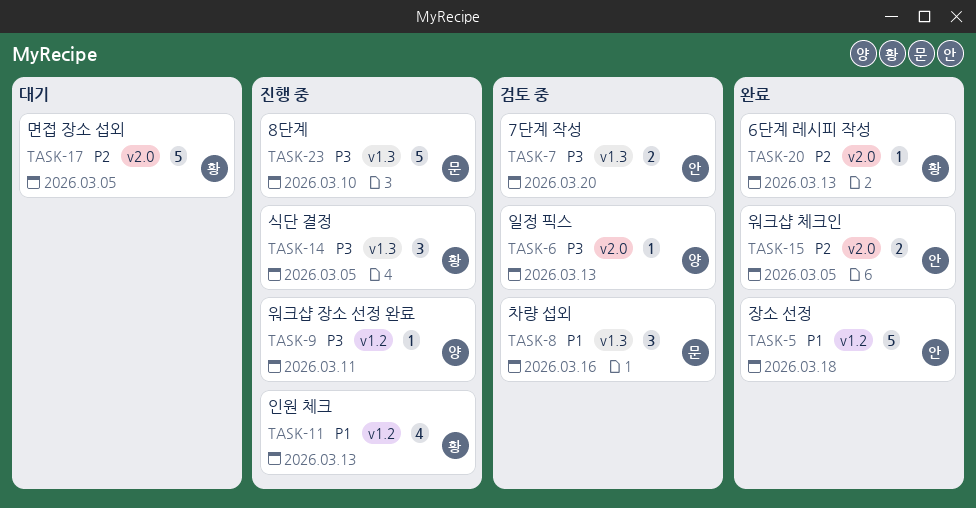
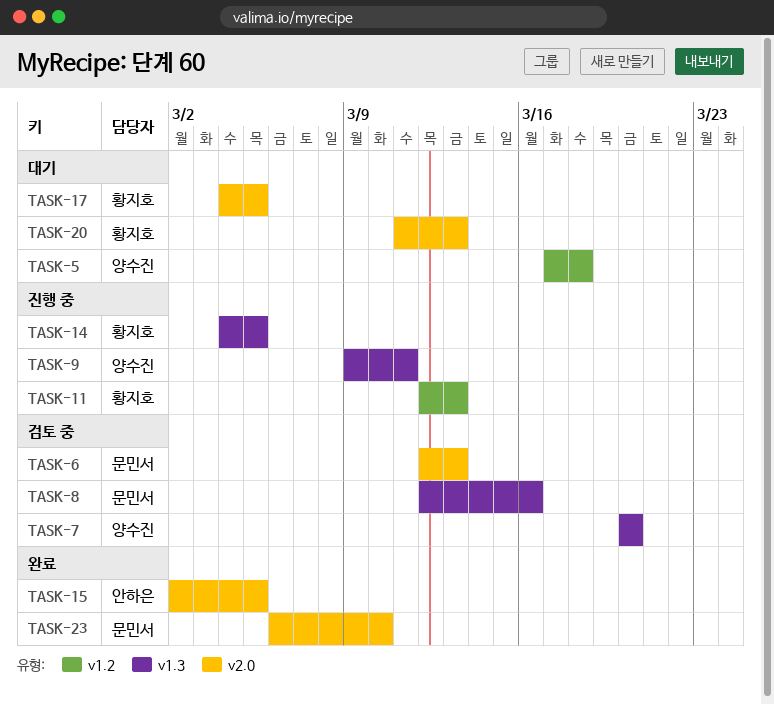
TASK-5, status: 완료 -> 대기
TASK-5, owner: 안하은 -> 양수진
TASK-6, owner: 양수진 -> 문민서
TASK-7, owner: 안하은 -> 양수진
TASK-9, label: v1.2 -> v1.3
TASK-20, status: 완료 -> 대기
TASK-23, status: 진행 중 -> 완료
TASK-23, label: v1.3 -> v2.0

